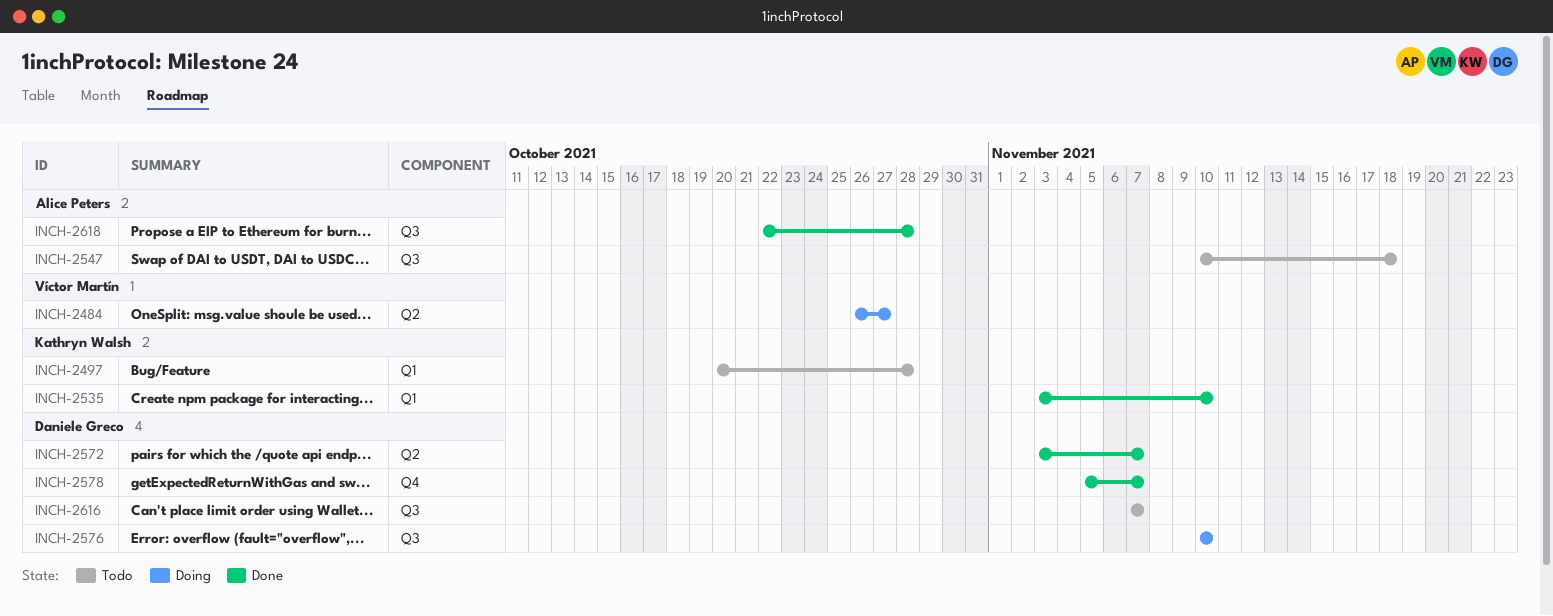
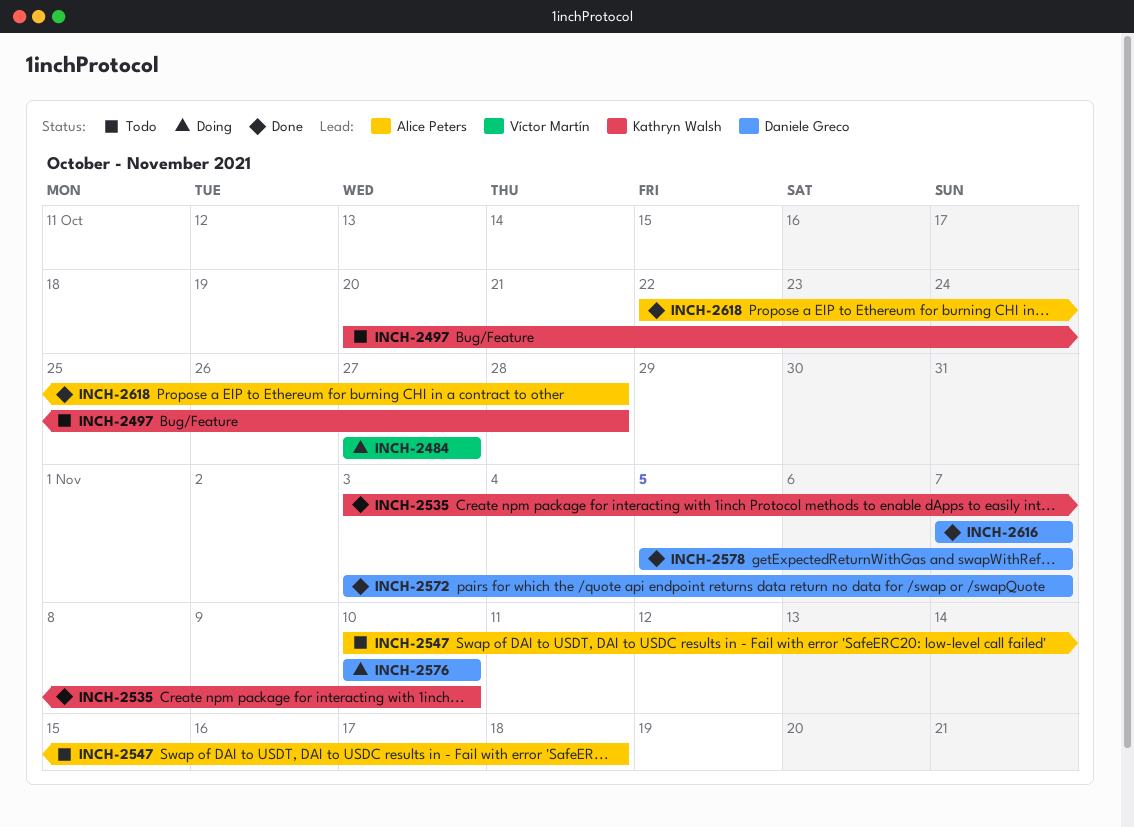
INCH-2484, start: Oct 26 -> Oct 27
INCH-2616, status: Todo -> Done

